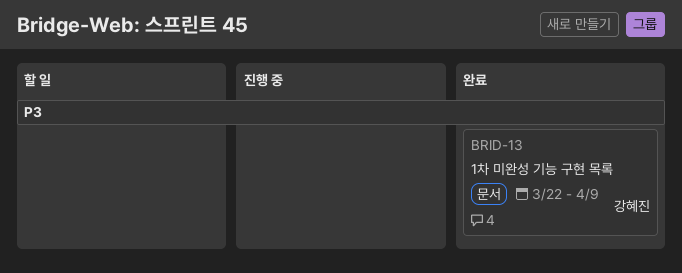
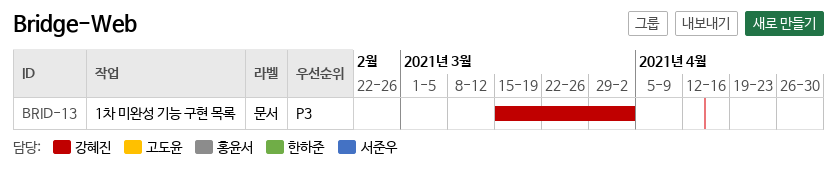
BRID-13, start: Mar 22 -> Mar 15
BRID-13, due: Apr 9 -> Apr 2

